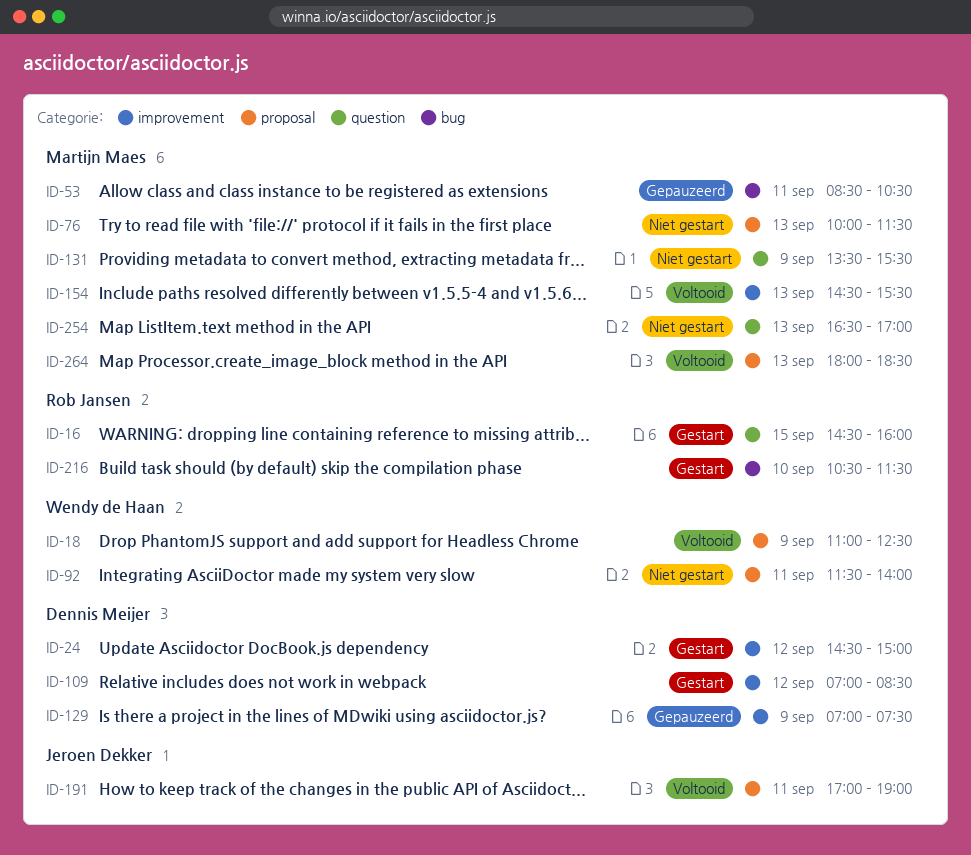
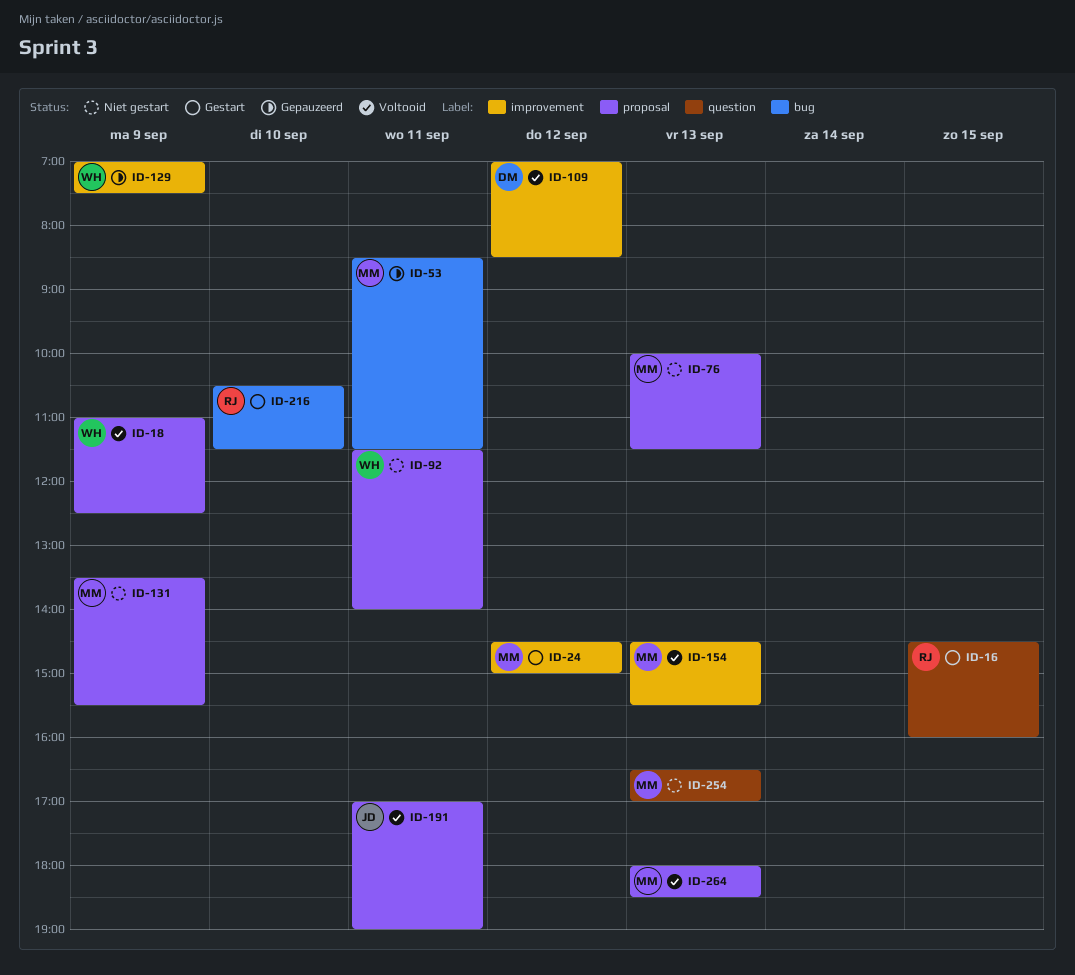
ID-24, owner: Dennis Meijer -> Martijn Maes
ID-53, ends: 10:30 -> 11:30
ID-109, status: Gestart -> Voltooid
ID-129, owner: Dennis Meijer -> Wendy de Haan
ID-131, label: question -> proposal

